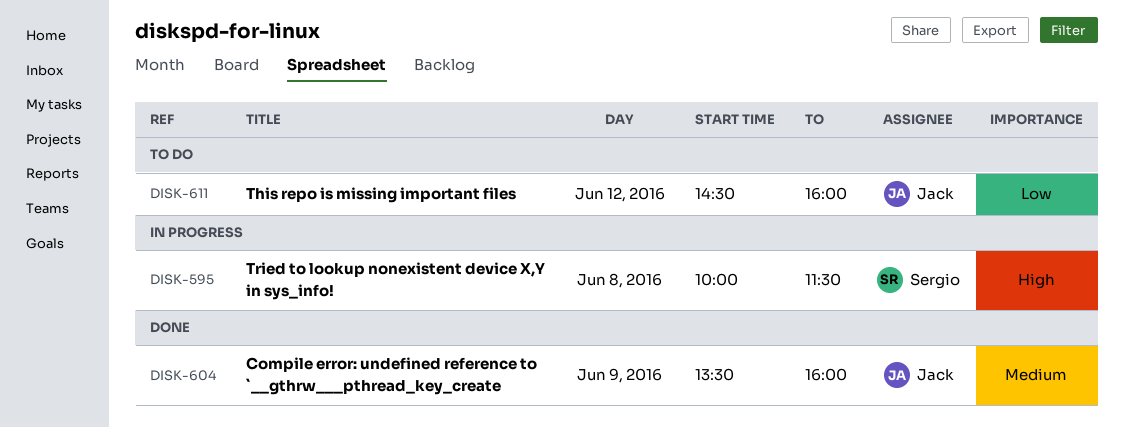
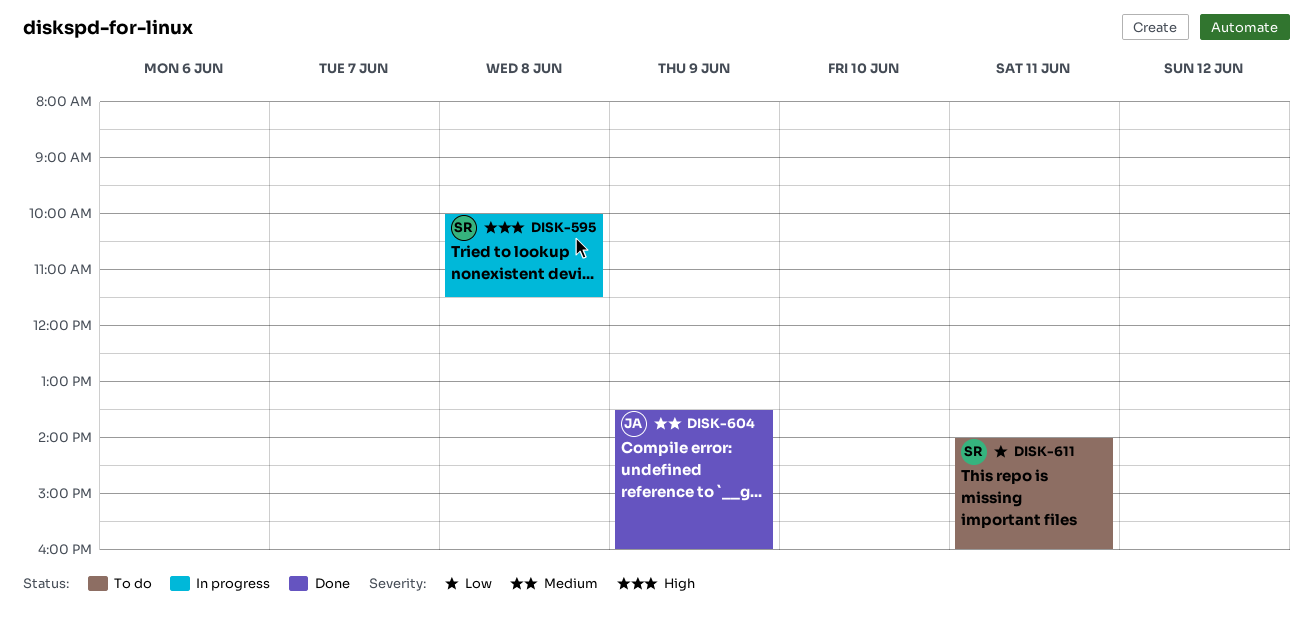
DISK-611, owner: Jack -> Sergio
DISK-611, day: Jun 12 -> Jun 11
DISK-611, begins: 14:30 -> 14:00

